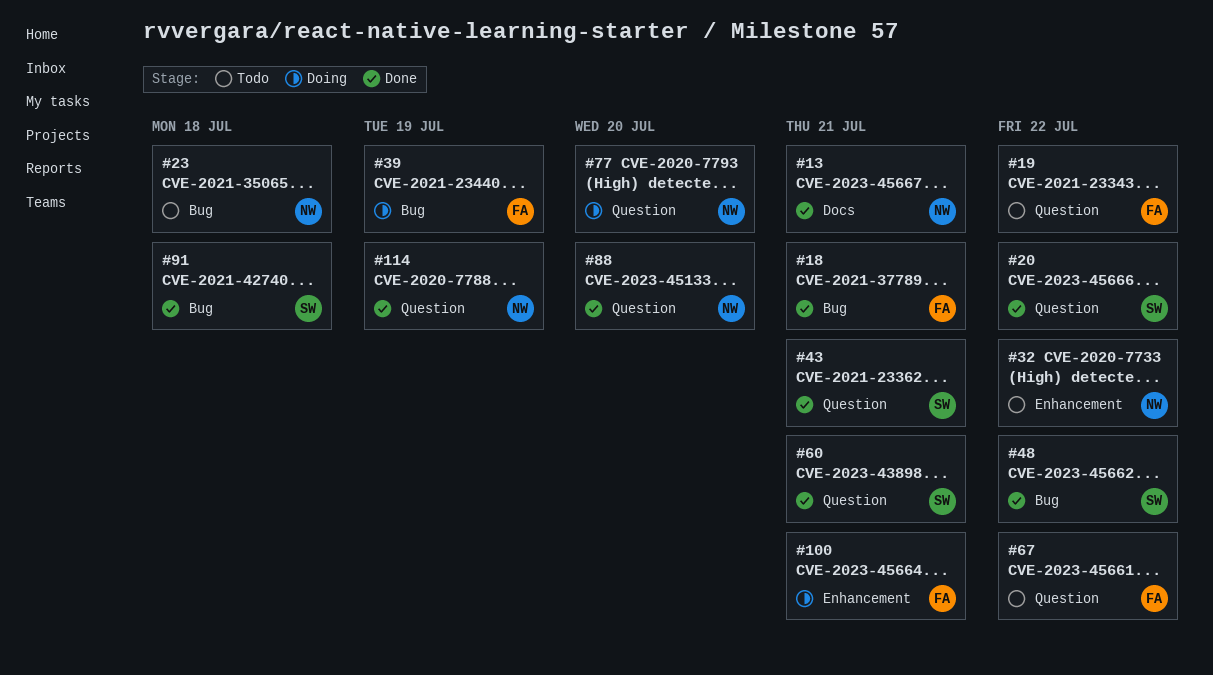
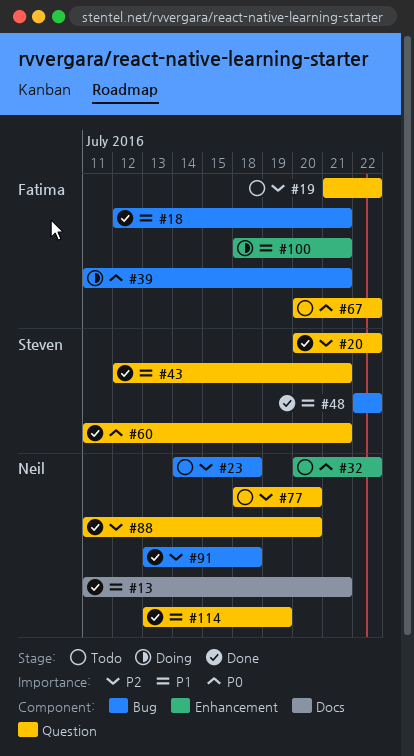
#39, due: Jul 19 -> Jul 21
#77, status: Doing -> Todo
#91, owner: Steven -> Neil

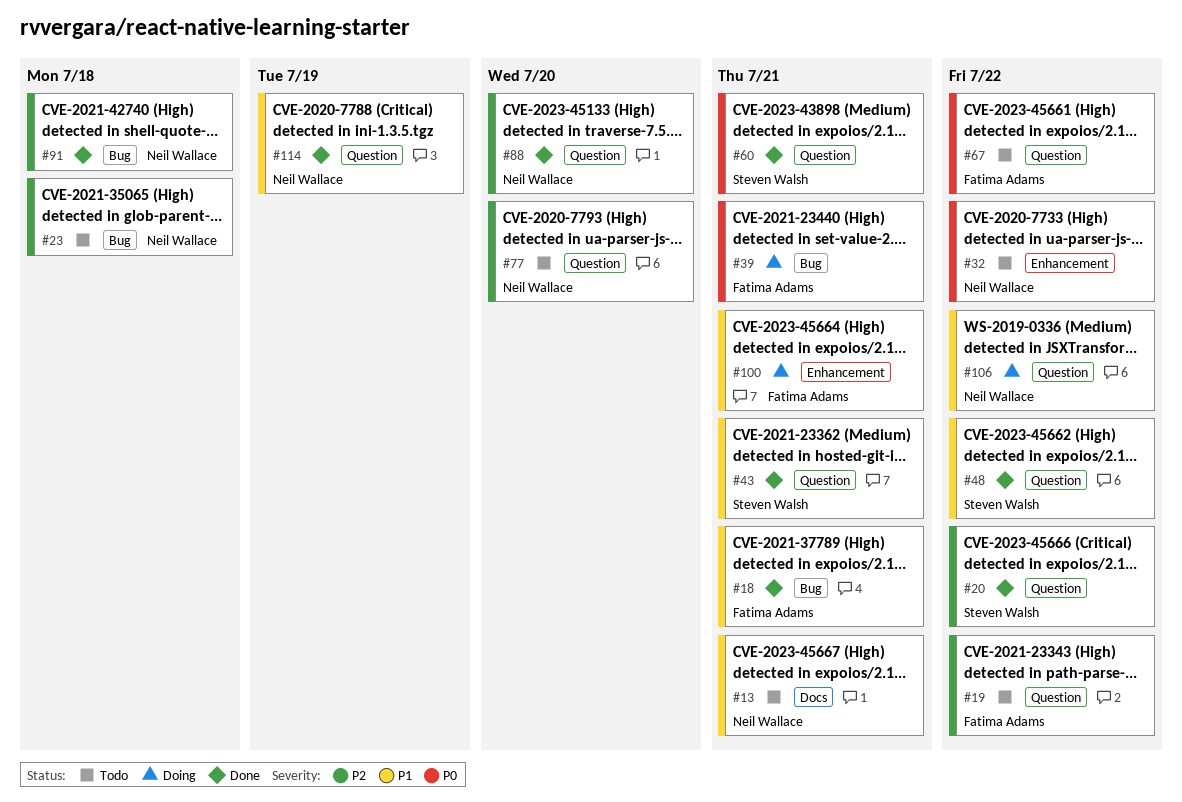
#13, status: Done -> Todo
#48, label: Bug -> Question
#106: none -> present

